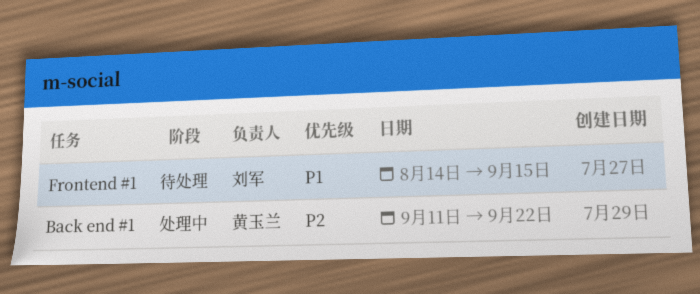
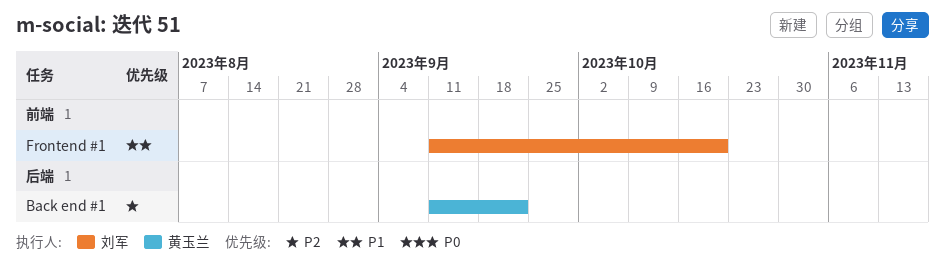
Frontend #1, start: Aug 14 -> Sep 11
Frontend #1, due: Sep 15 -> Oct 20

